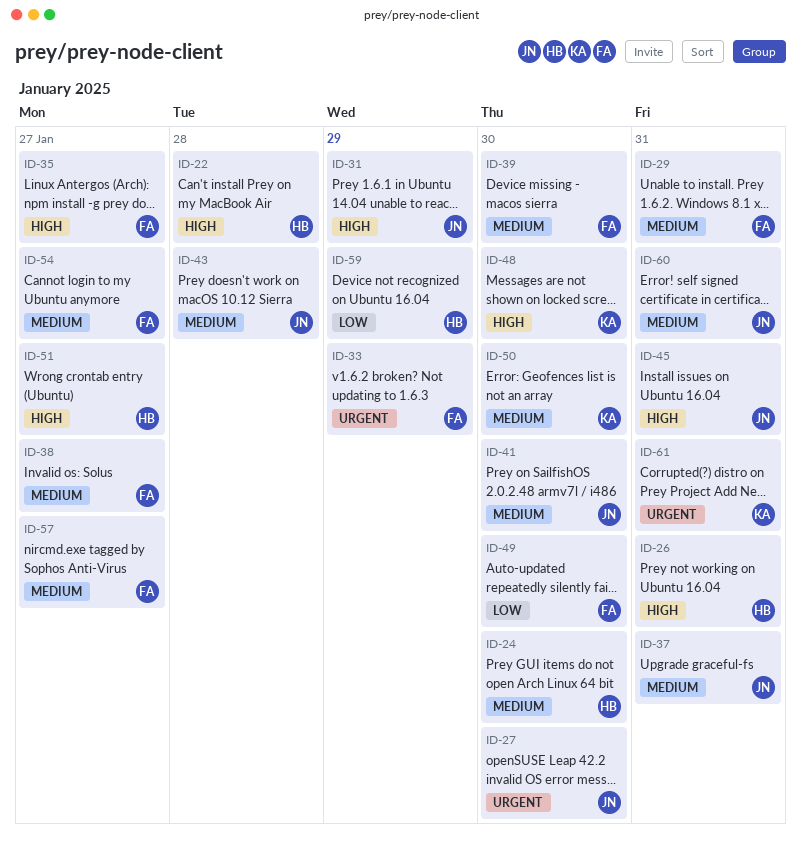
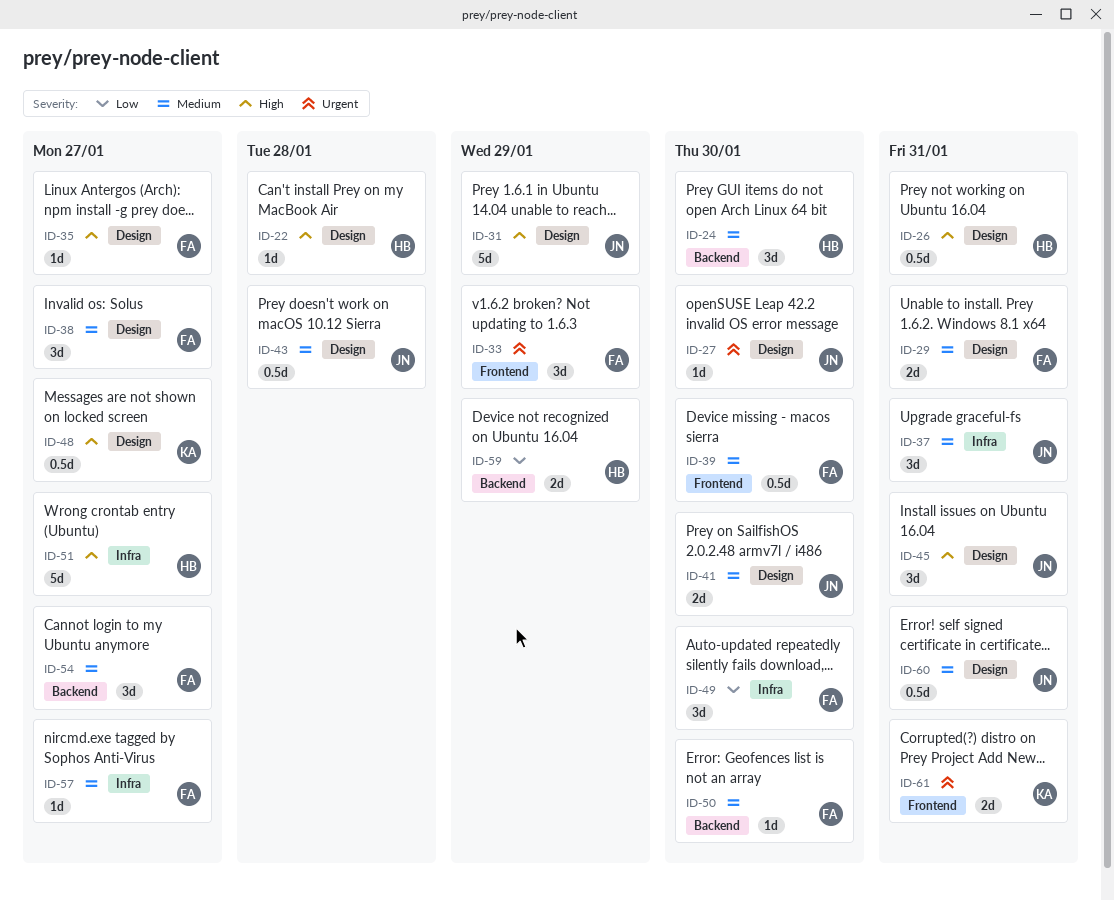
ID-48, due: Jan 30 -> Jan 27
ID-50, owner: KA -> FA

